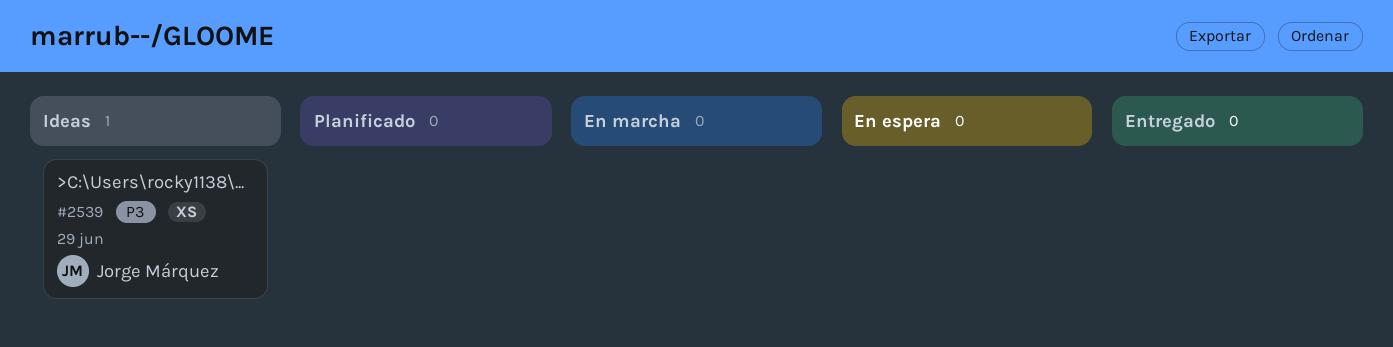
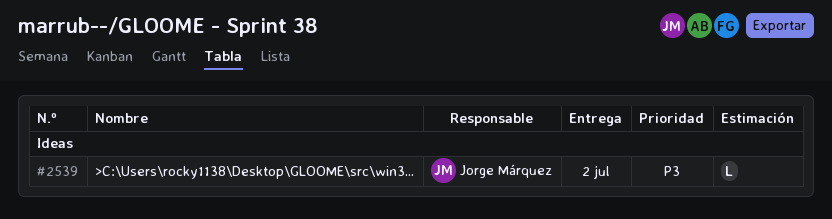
#2539, estimate: XS -> L
#2539, due: Jun 29 -> Jul 2

